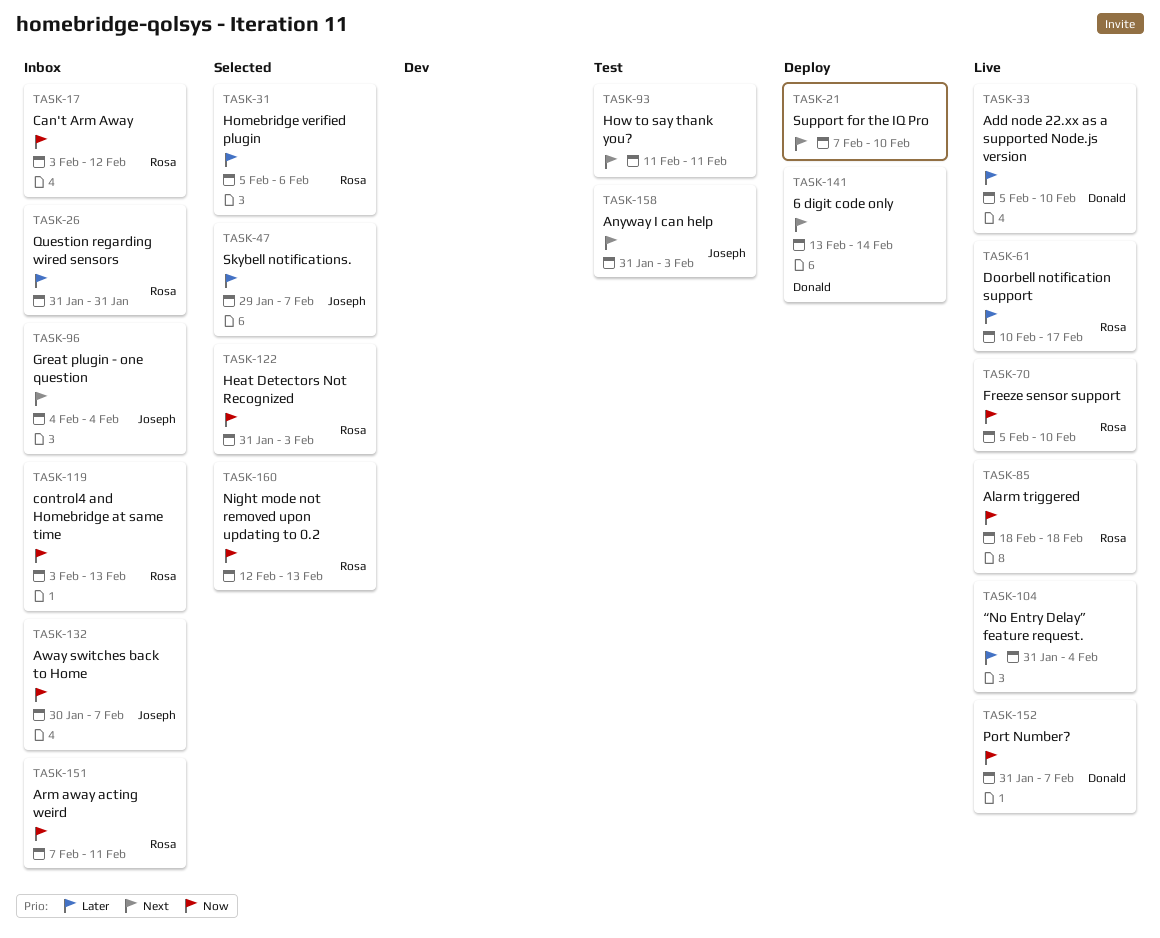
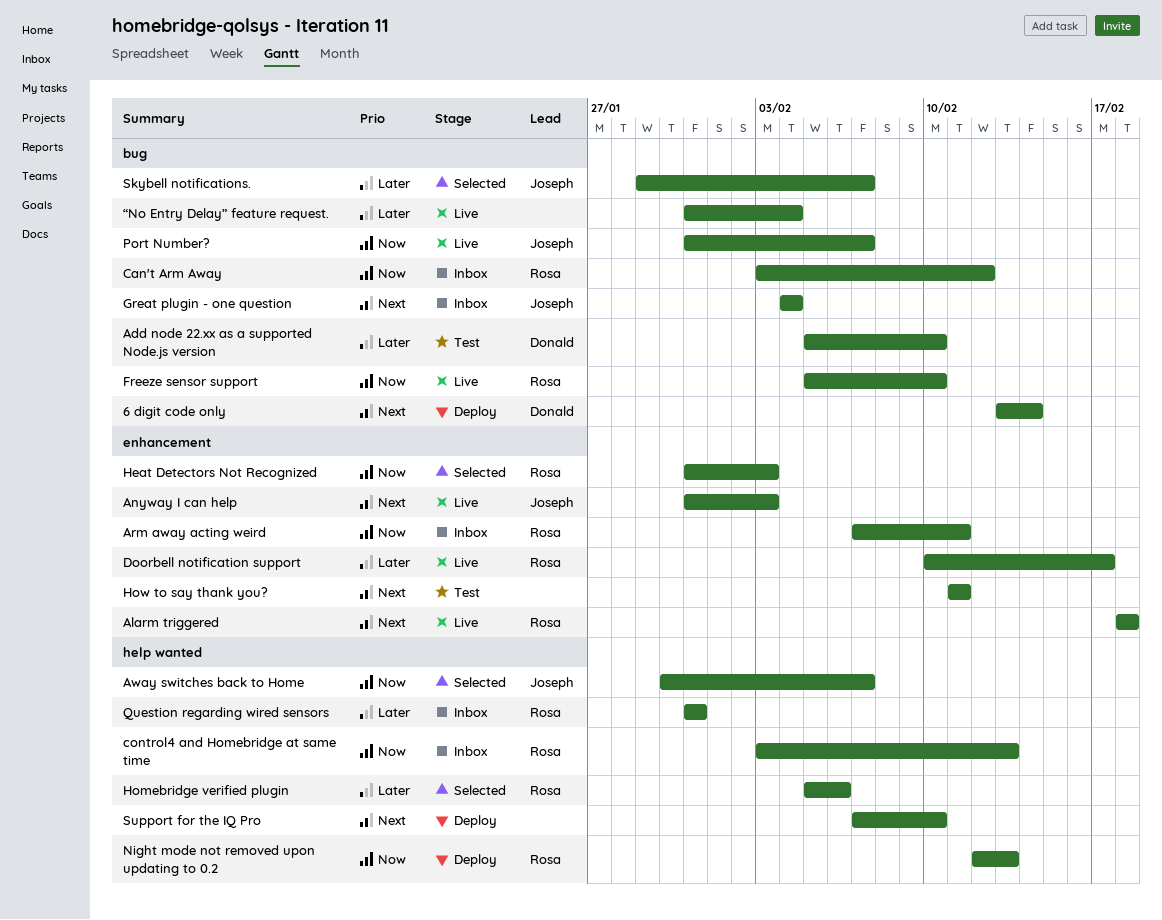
Add node 22.xx as a supported Node.js version, status: Live -> Test
Alarm triggered, priority: Now -> Next
Anyway I can help, status: Test -> Live
Away switches back to Home, status: Inbox -> Selected
Night mode not removed upon updating to 0.2, status: Selected -> Deploy
Port Number?, owner: Donald -> Joseph

